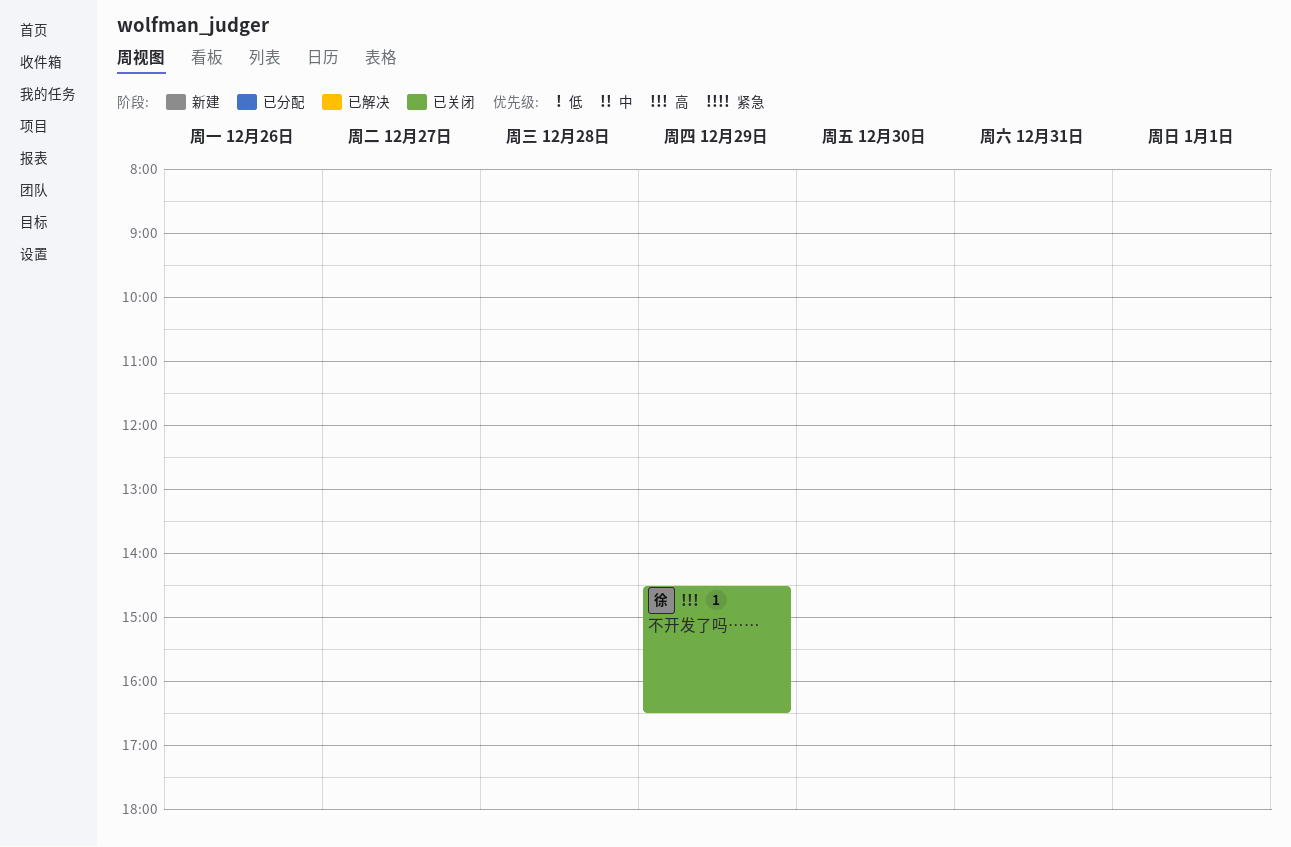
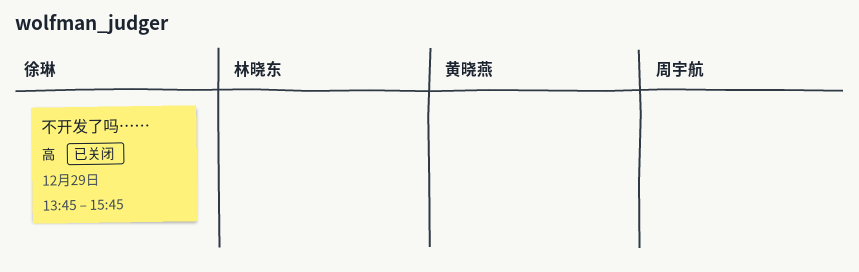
不开发了吗……, begins: 14:30 -> 13:45
不开发了吗……, ends: 16:30 -> 15:45

